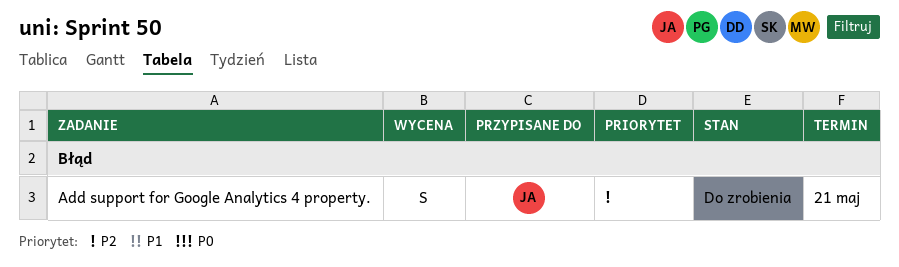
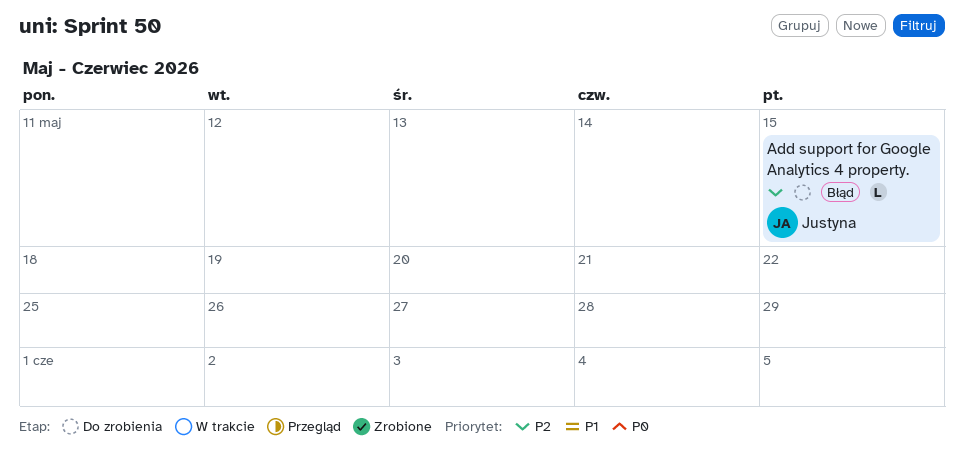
Add support for Google Analytics 4 property., estimate: S -> L
Add support for Google Analytics 4 property., due: May 21 -> May 15

